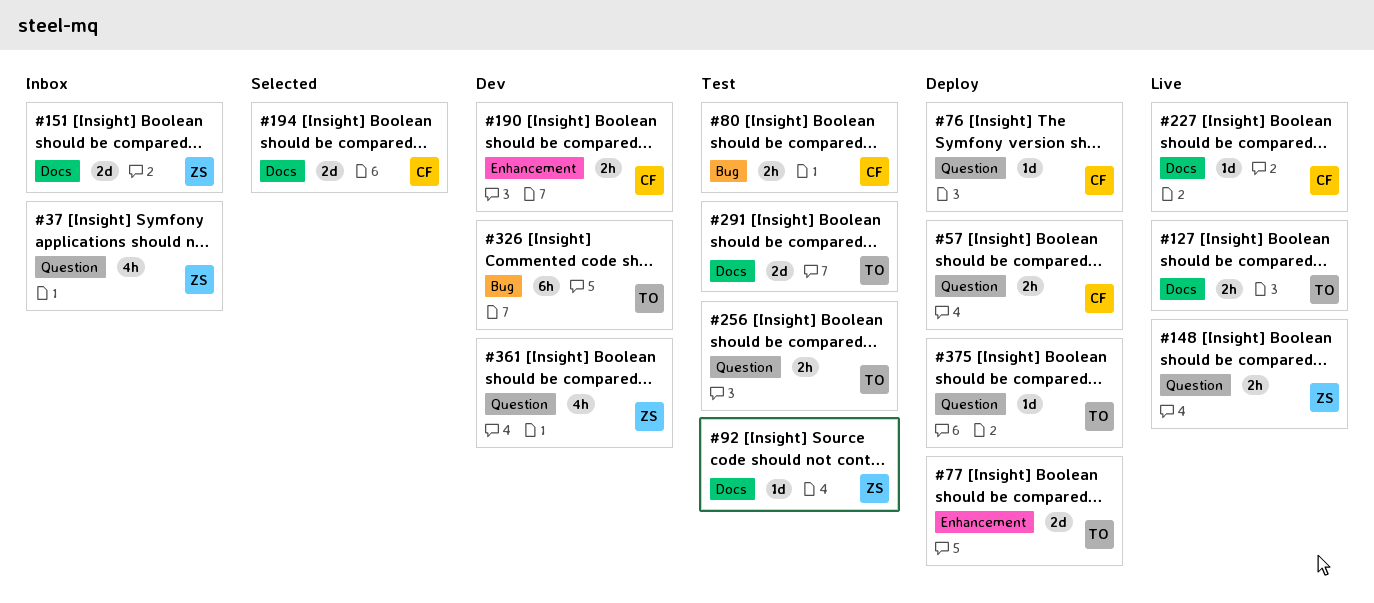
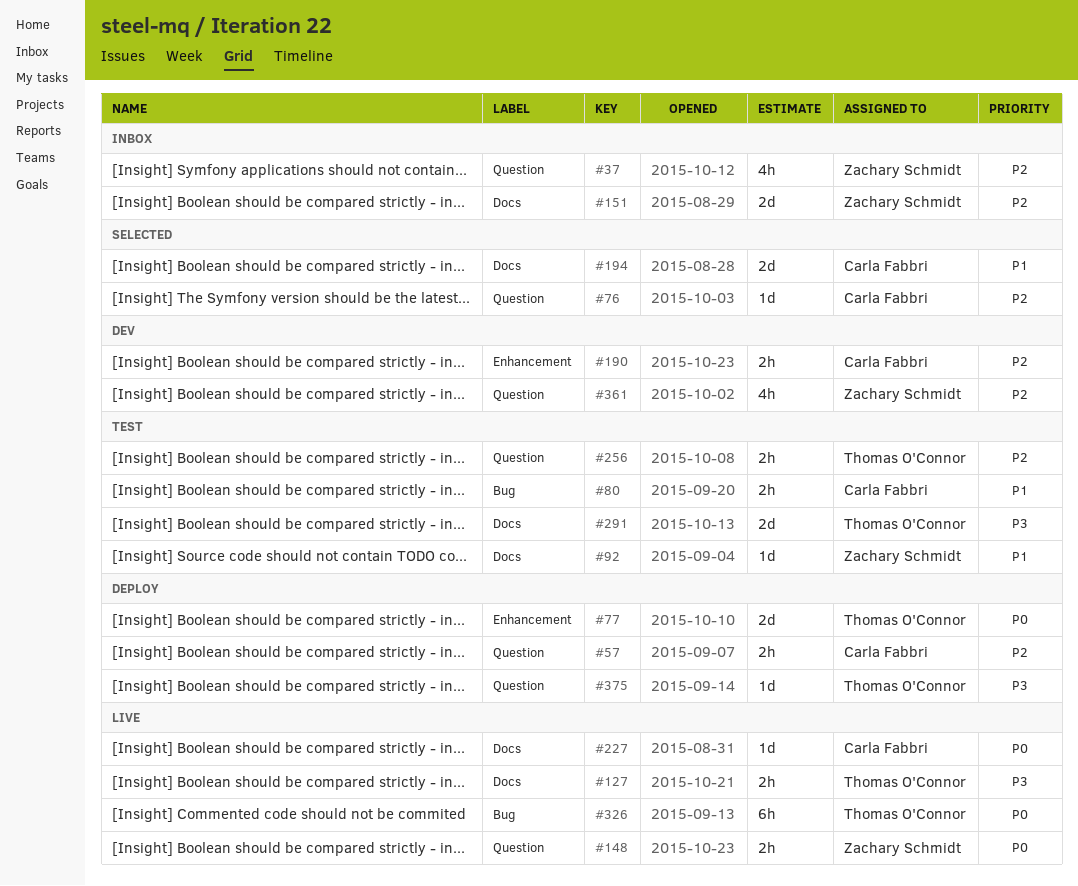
#76, status: Deploy -> Selected
#326, status: Dev -> Live

